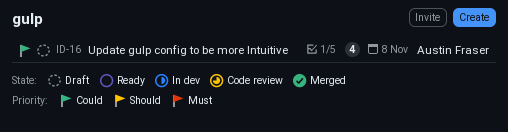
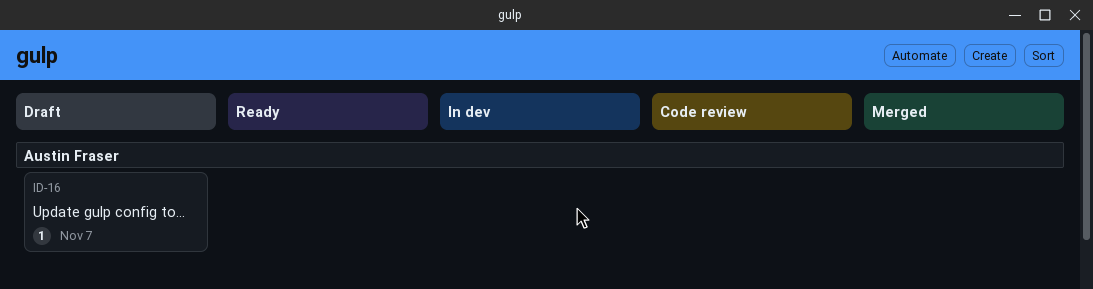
ID-16, estimate: 4 -> 1
ID-16, due: Nov 8 -> Nov 7

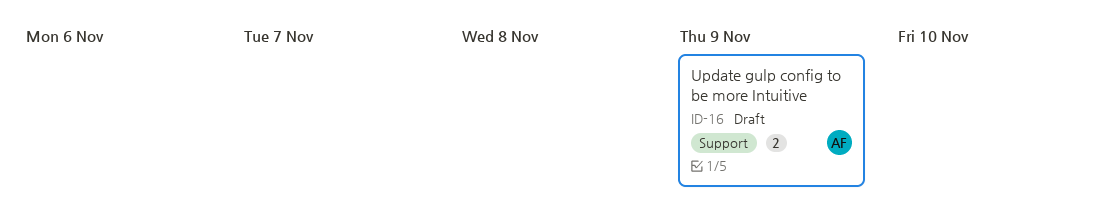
ID-16, estimate: 1 -> 2
ID-16, due: Nov 7 -> Nov 9

